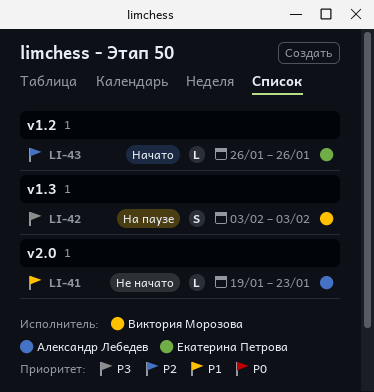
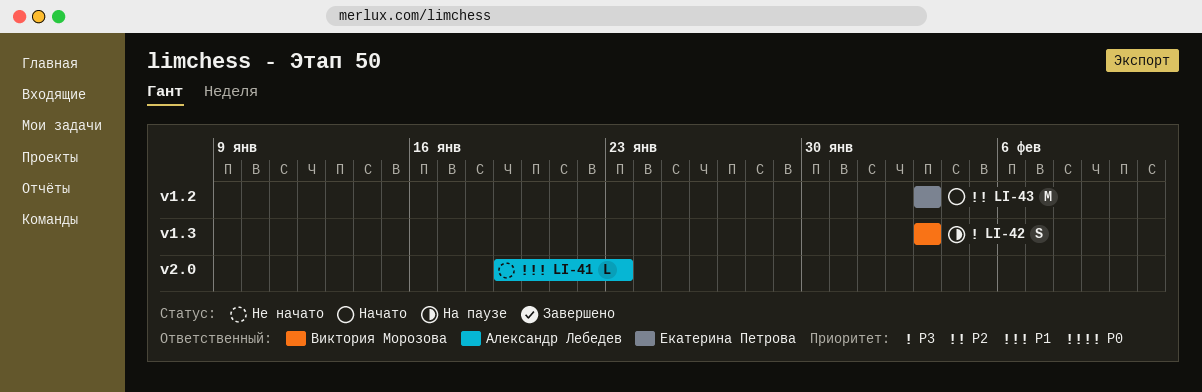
LI-43, estimate: L -> M
LI-43, start: Jan 26 -> Feb 3
LI-43, due: Jan 26 -> Feb 3

